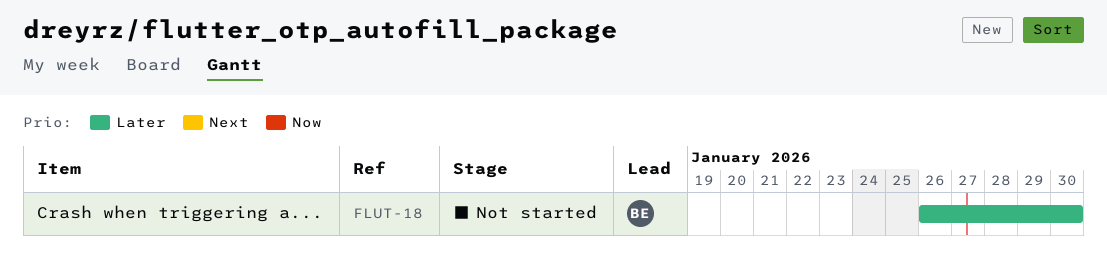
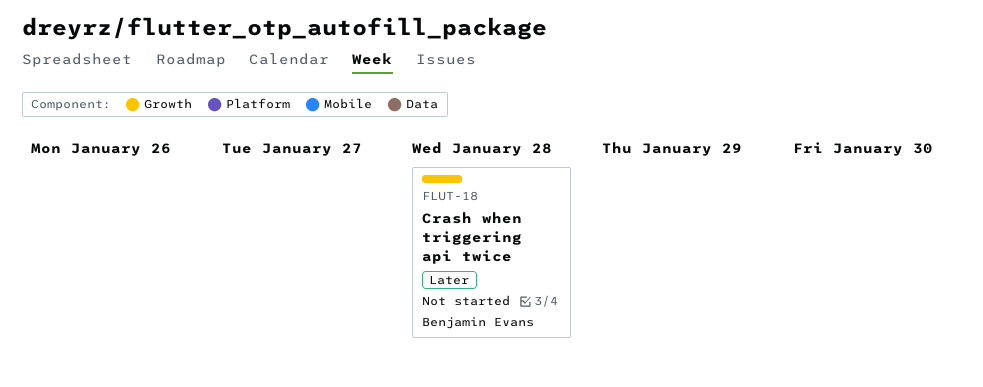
FLUT-18, due: Jan 30 -> Jan 28

